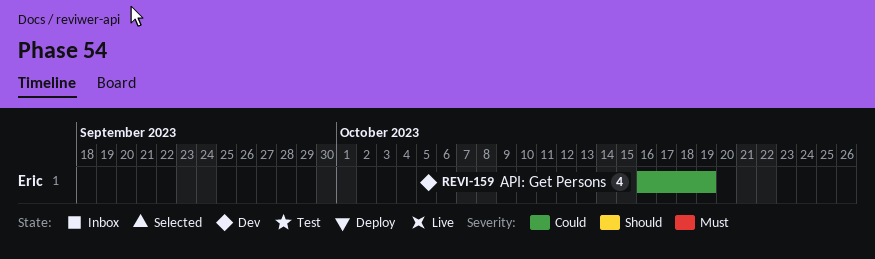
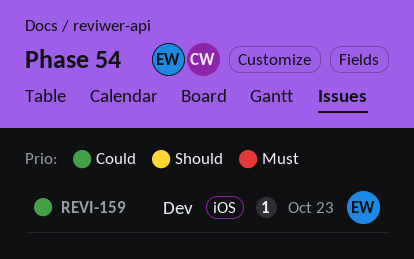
REVI-159, estimate: 4 -> 1
REVI-159, due: Oct 19 -> Oct 23

